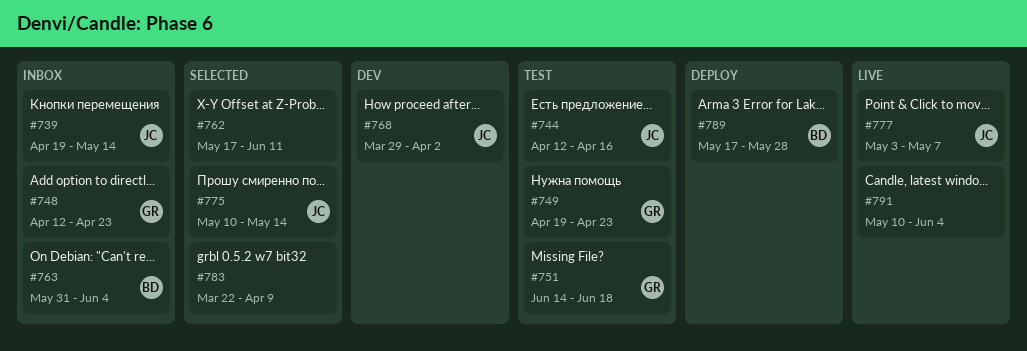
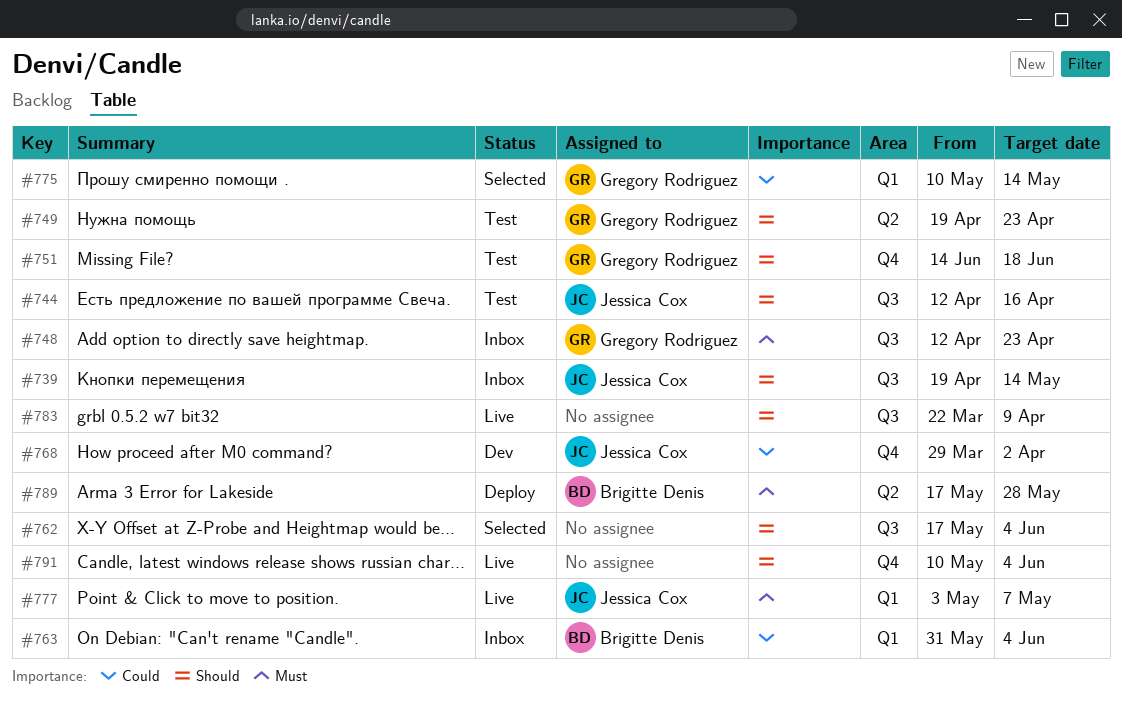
#762, due: Jun 11 -> Jun 4
#775, owner: Jessica Cox -> Gregory Rodriguez
#783, status: Selected -> Live

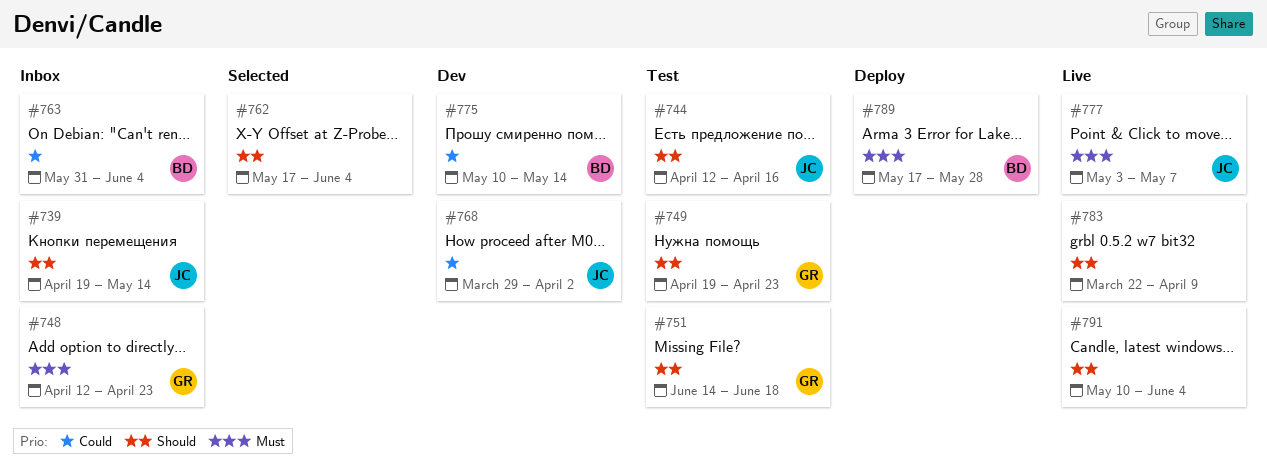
#775, status: Selected -> Dev
#775, owner: Gregory Rodriguez -> Brigitte Denis

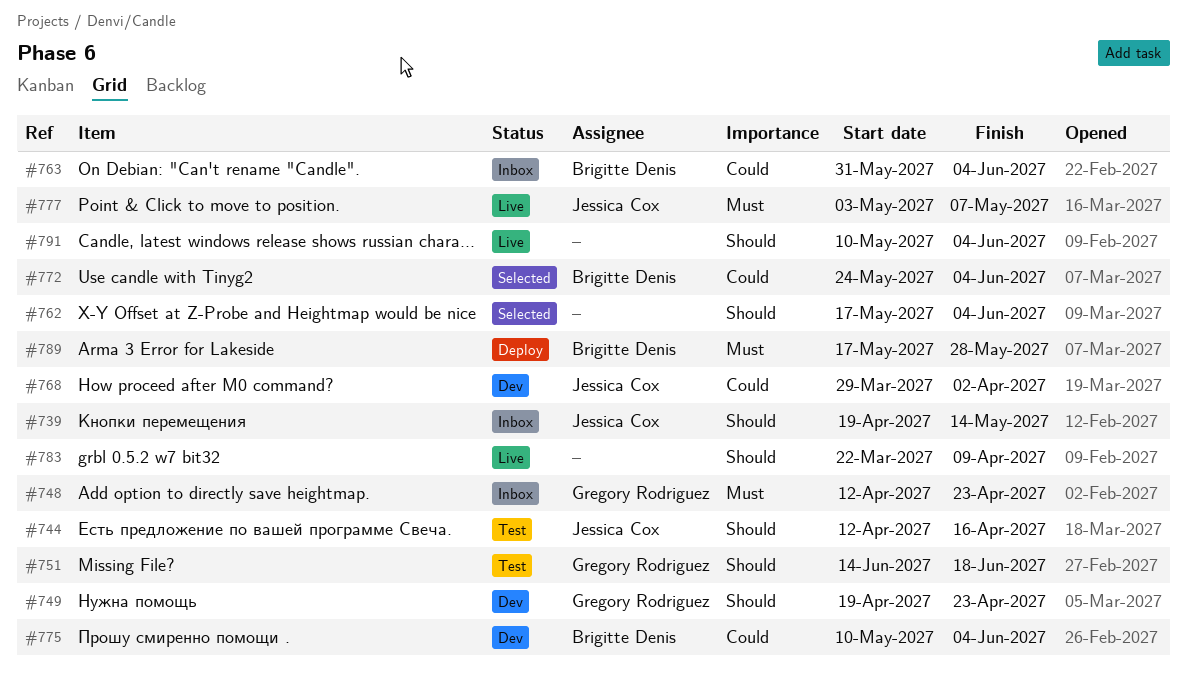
#749, status: Test -> Dev
#772: none -> present
#775, due: May 14 -> Jun 4

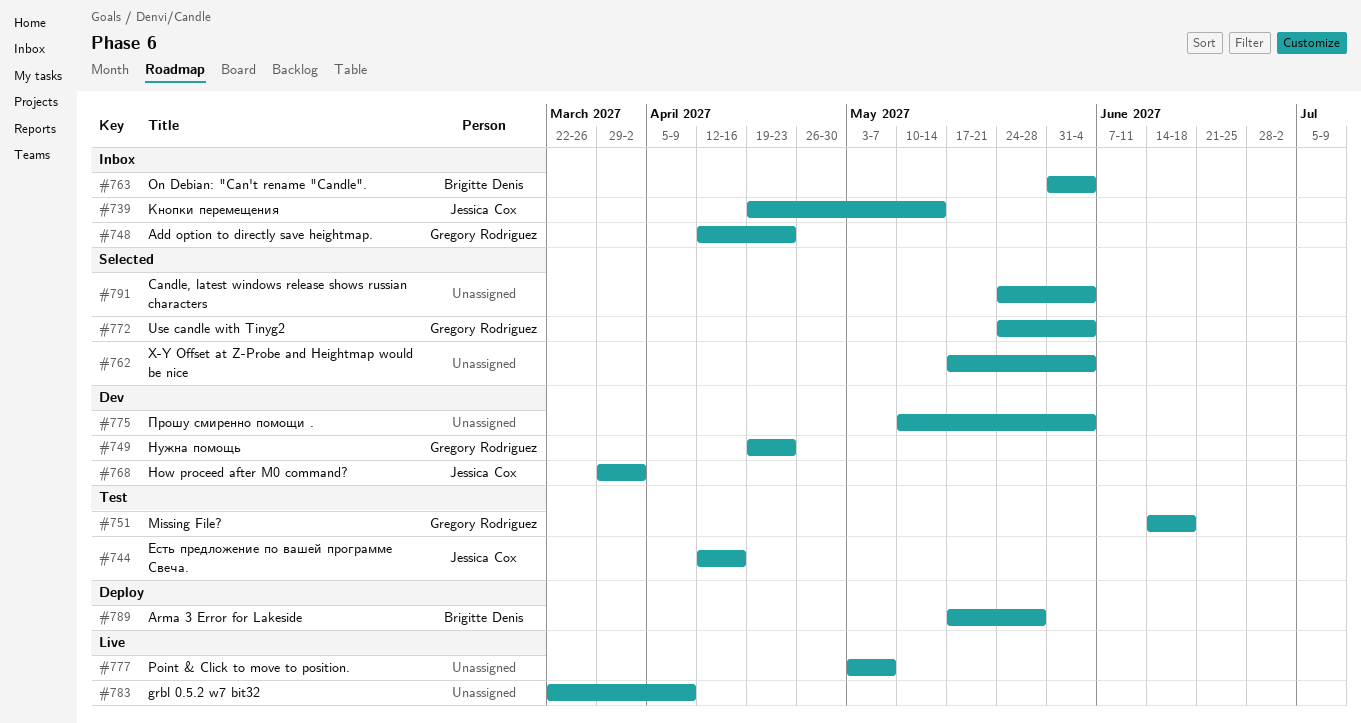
#772, owner: Brigitte Denis -> Gregory Rodriguez
#775, owner: Brigitte Denis -> none
#777, owner: Jessica Cox -> none
#791, status: Live -> Selected
#791, start: May 10 -> May 24

